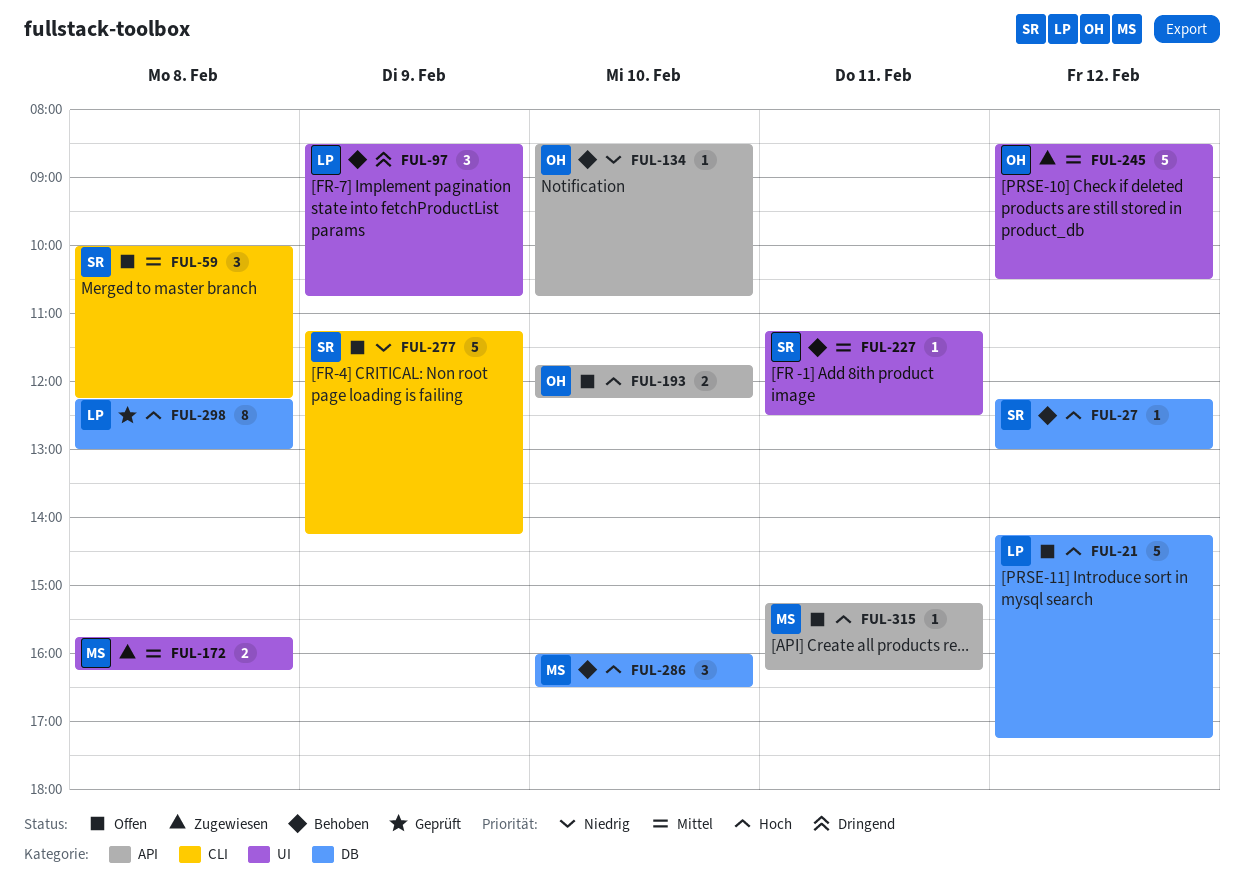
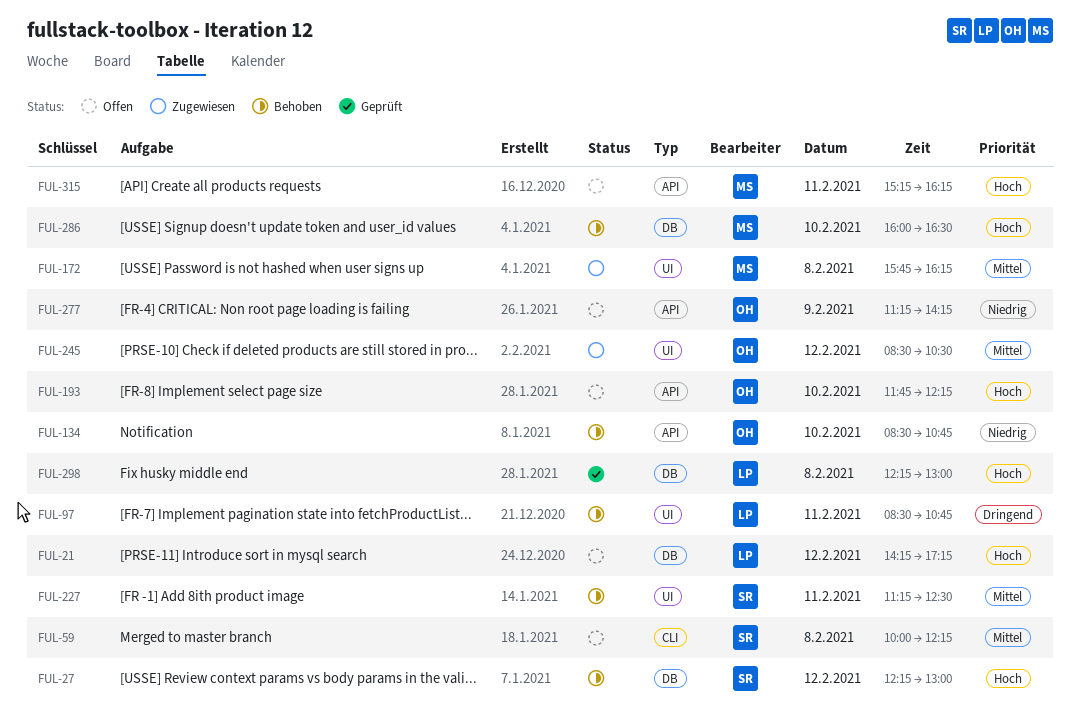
FUL-97, day: Feb 9 -> Feb 11
FUL-277, owner: SR -> OH
FUL-277, label: CLI -> API

